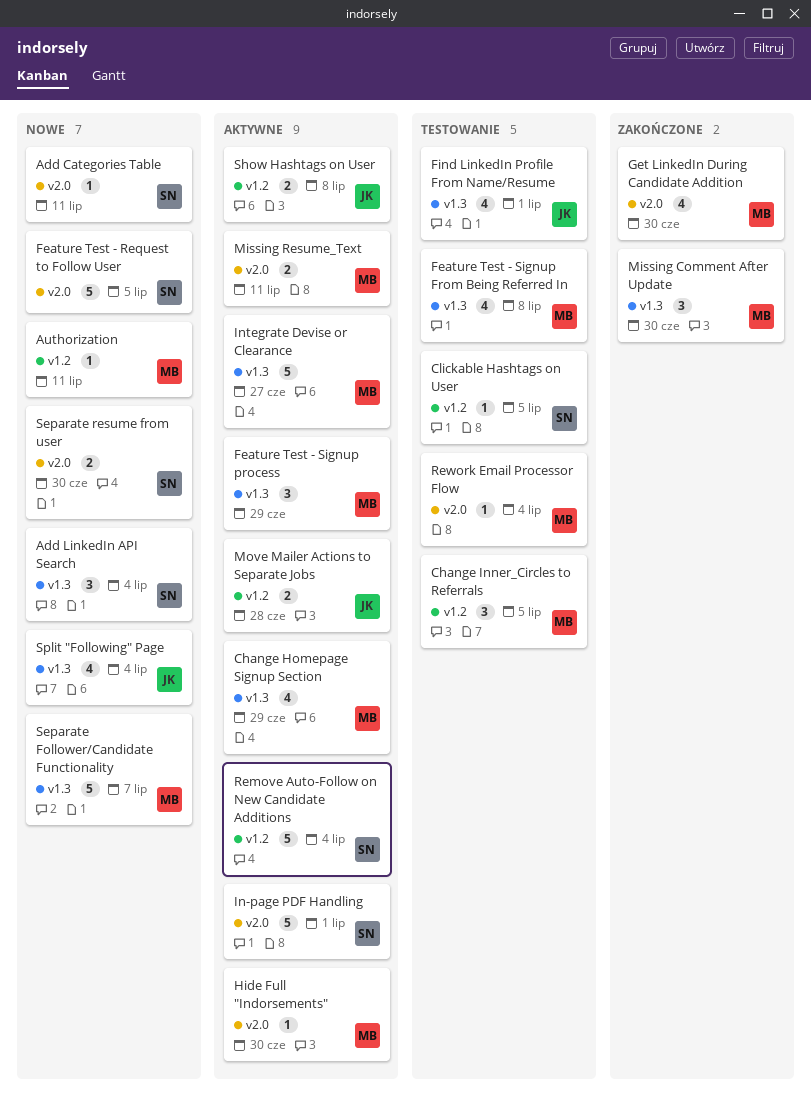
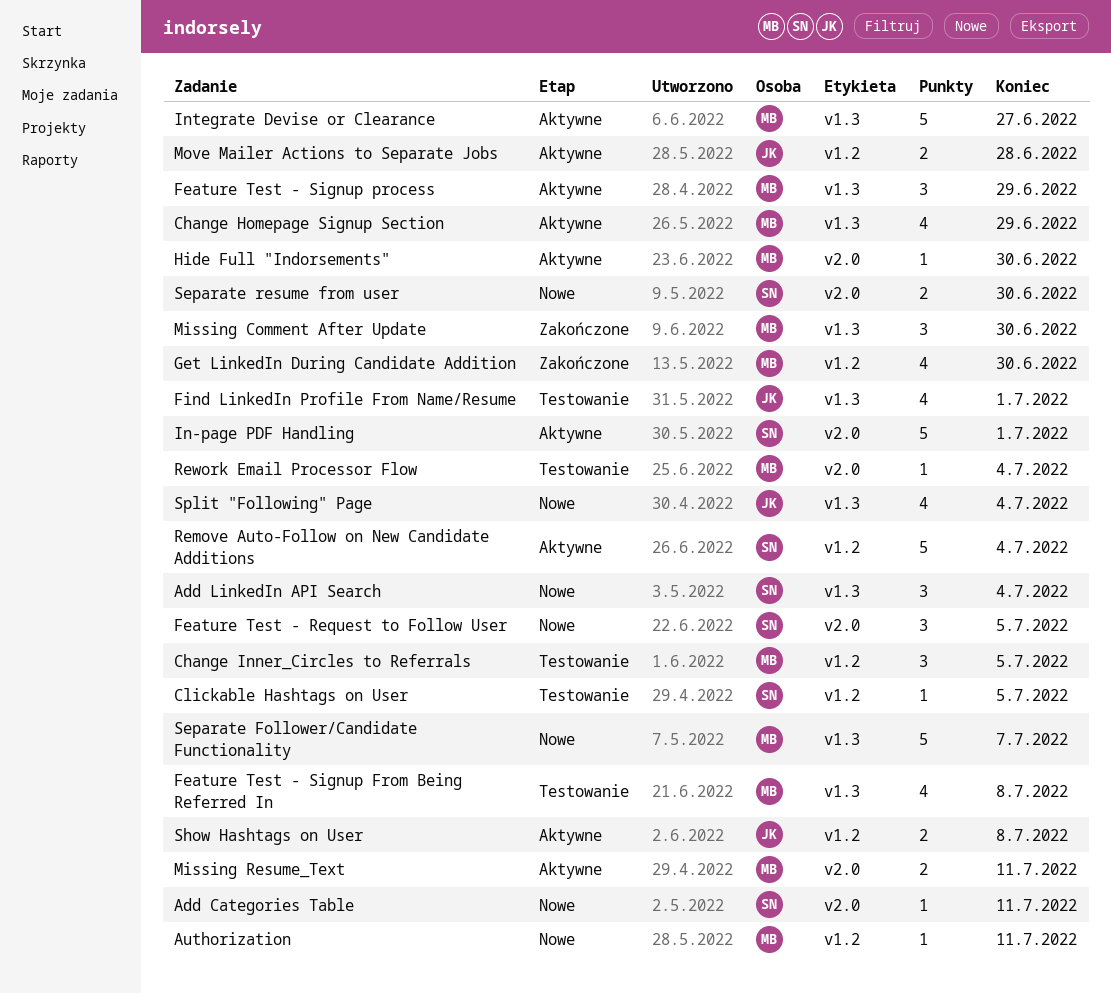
Feature Test - Request to Follow User, estimate: 5 -> 3
Get LinkedIn During Candidate Addition, label: v2.0 -> v1.2

